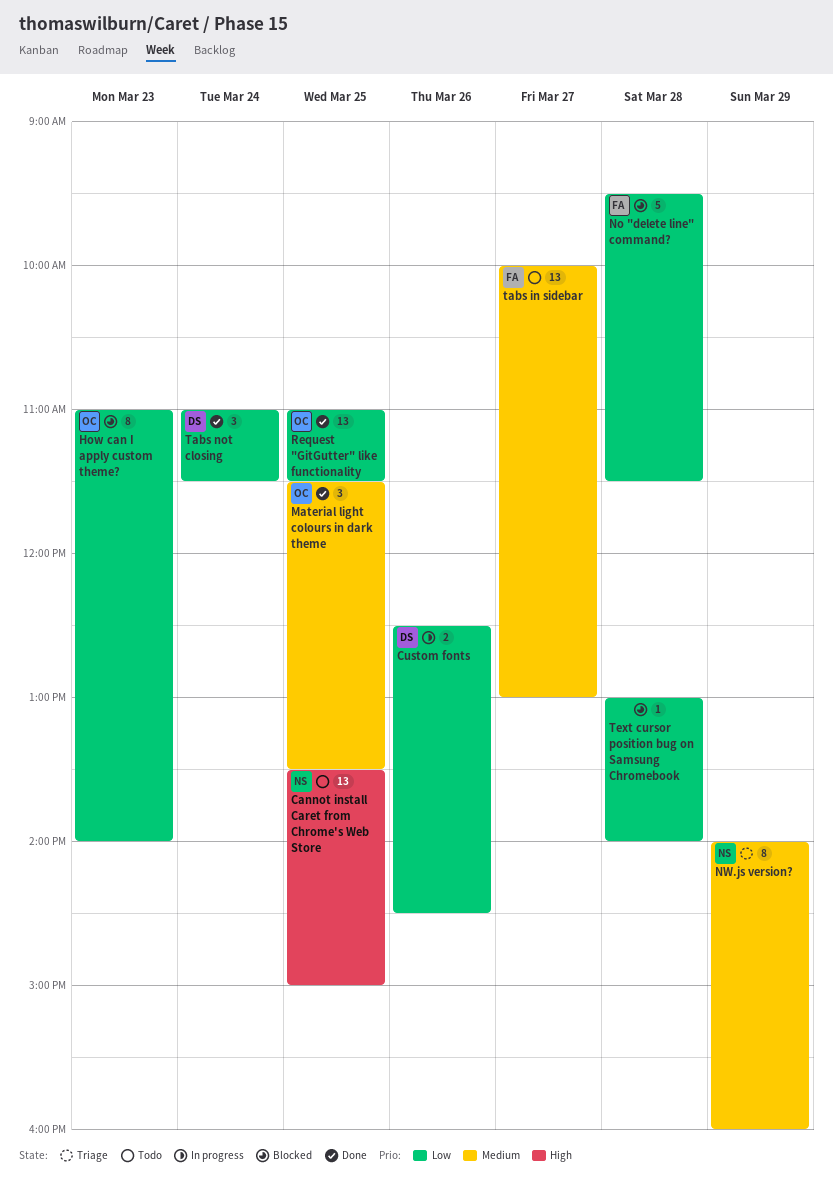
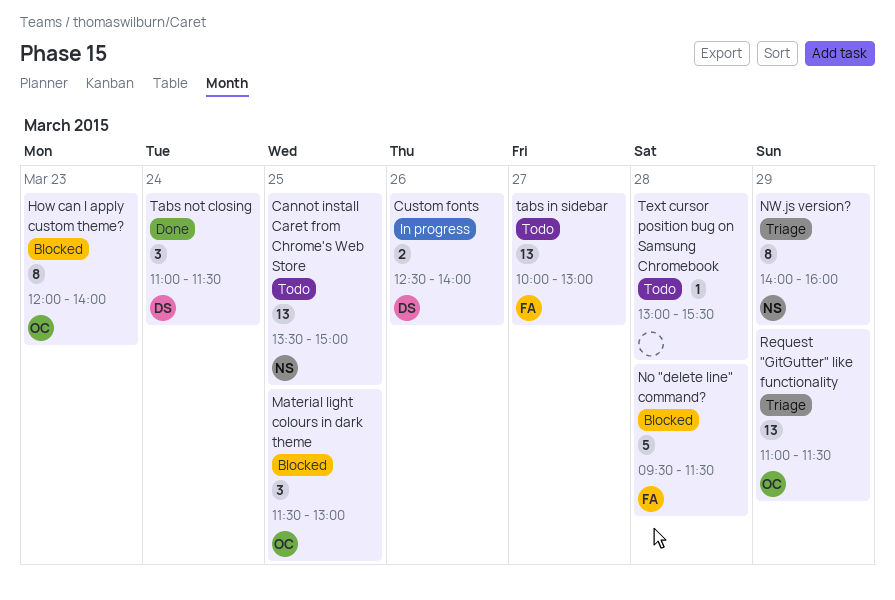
Custom fonts, ends: 14:30 -> 14:00
How can I apply custom theme?, begins: 11:00 -> 12:00
Material light colours in dark theme, status: Done -> Blocked
Material light colours in dark theme, ends: 13:30 -> 13:00
Request "GitGutter" like functionality, status: Done -> Triage
Request "GitGutter" like functionality, day: Mar 25 -> Mar 29
Text cursor position bug on Samsung Chromebook, status: Blocked -> Todo
Text cursor position bug on Samsung Chromebook, ends: 14:00 -> 15:30

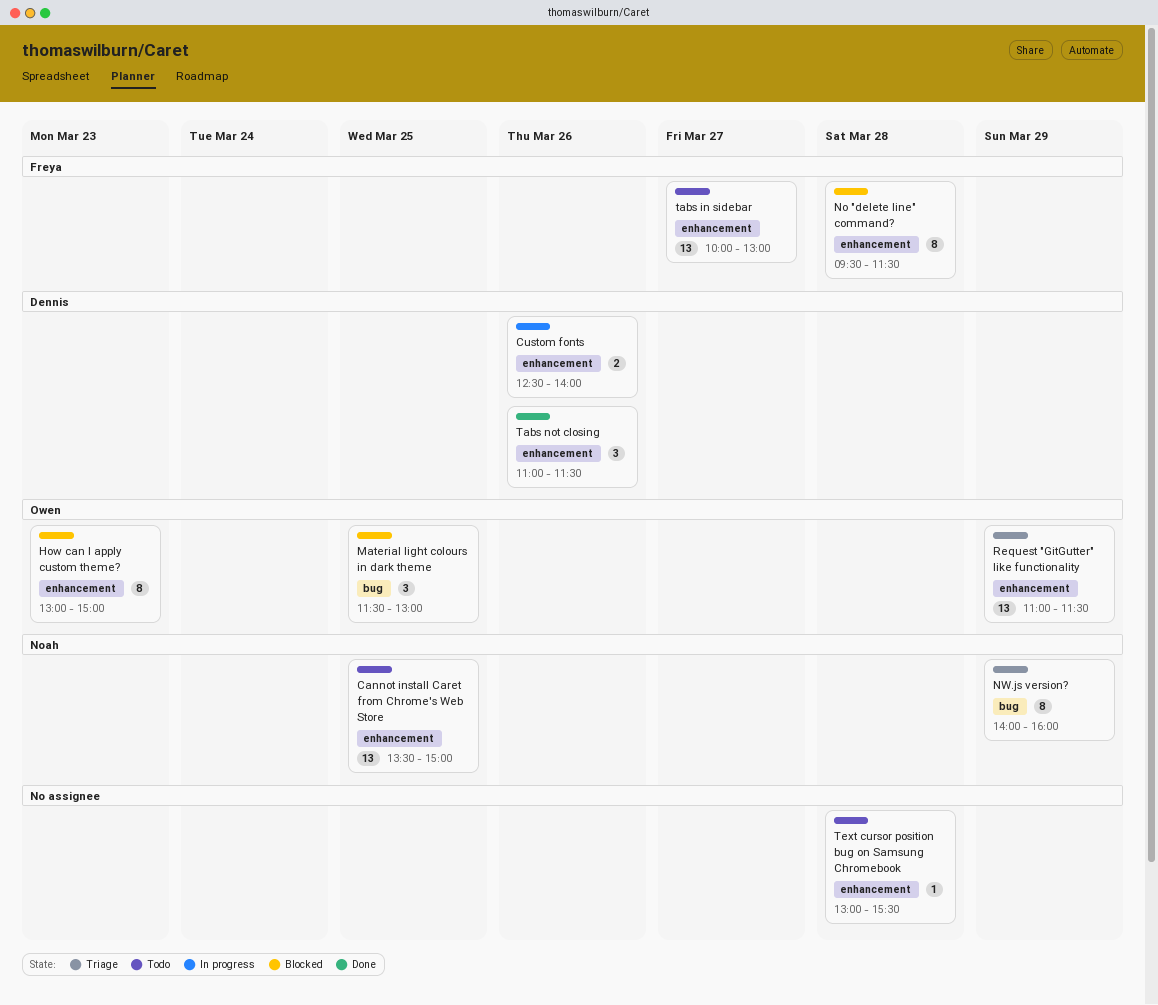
How can I apply custom theme?, begins: 12:00 -> 13:00
How can I apply custom theme?, ends: 14:00 -> 15:00
No "delete line" command?, estimate: 5 -> 8
Tabs not closing, day: Mar 24 -> Mar 26

